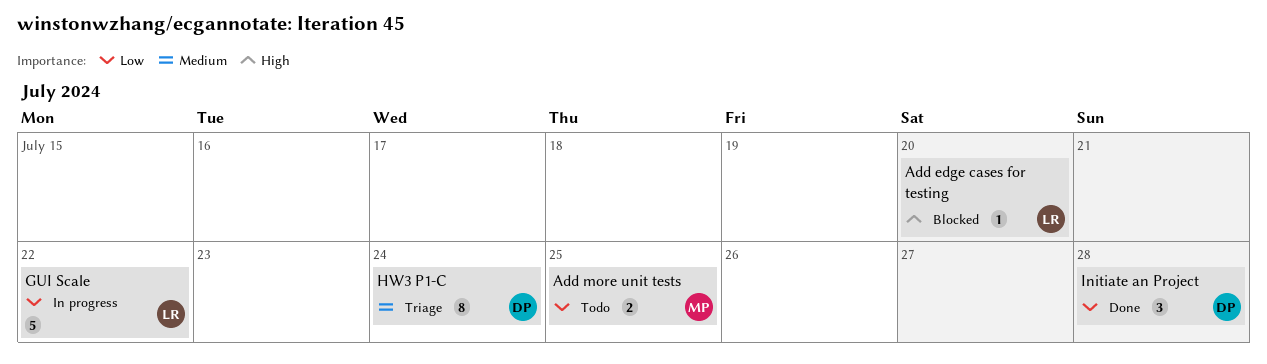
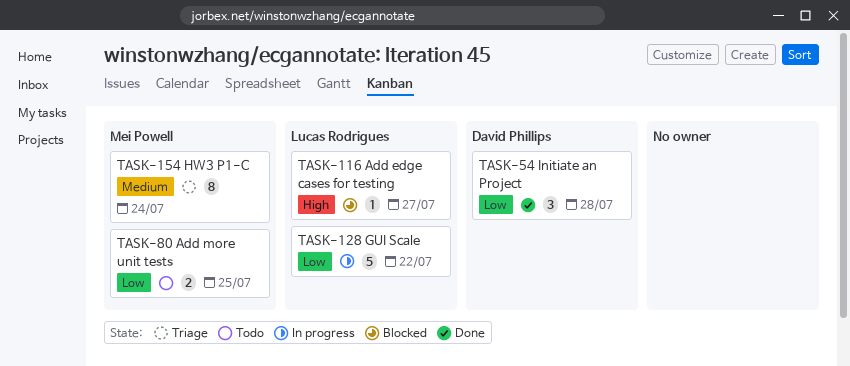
Add edge cases for testing, due: Jul 20 -> Jul 27
HW3 P1-C, owner: David Phillips -> Mei Powell

